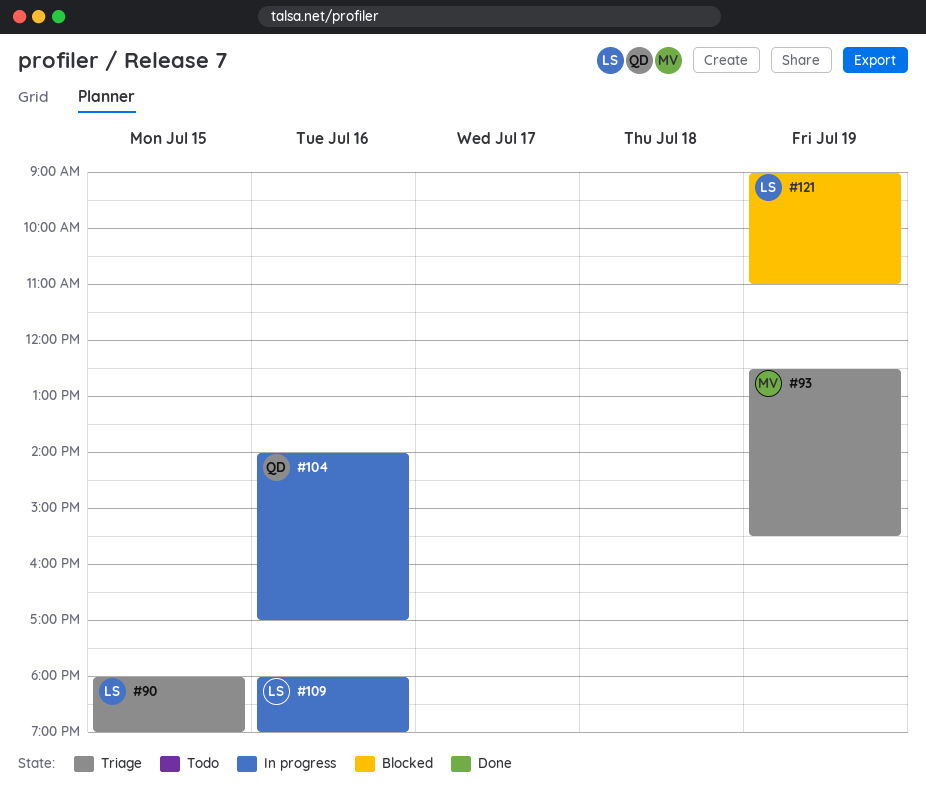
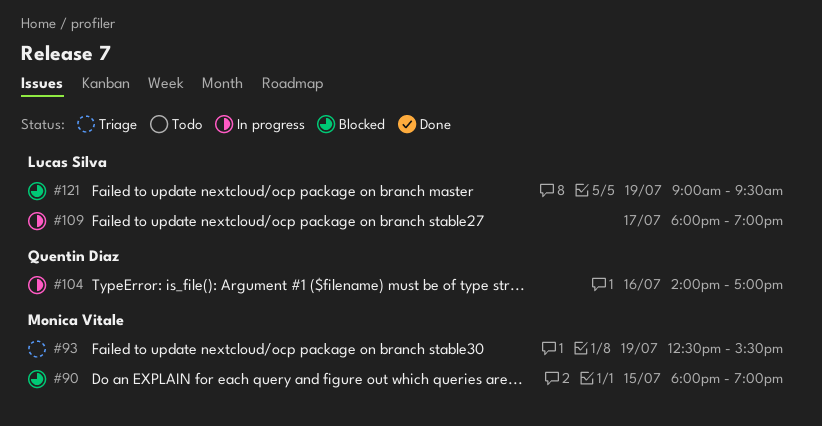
#90, status: Triage -> Blocked
#90, owner: Lucas Silva -> Monica Vitale
#109, day: Jul 16 -> Jul 17
#121, ends: 11:00 -> 09:30

